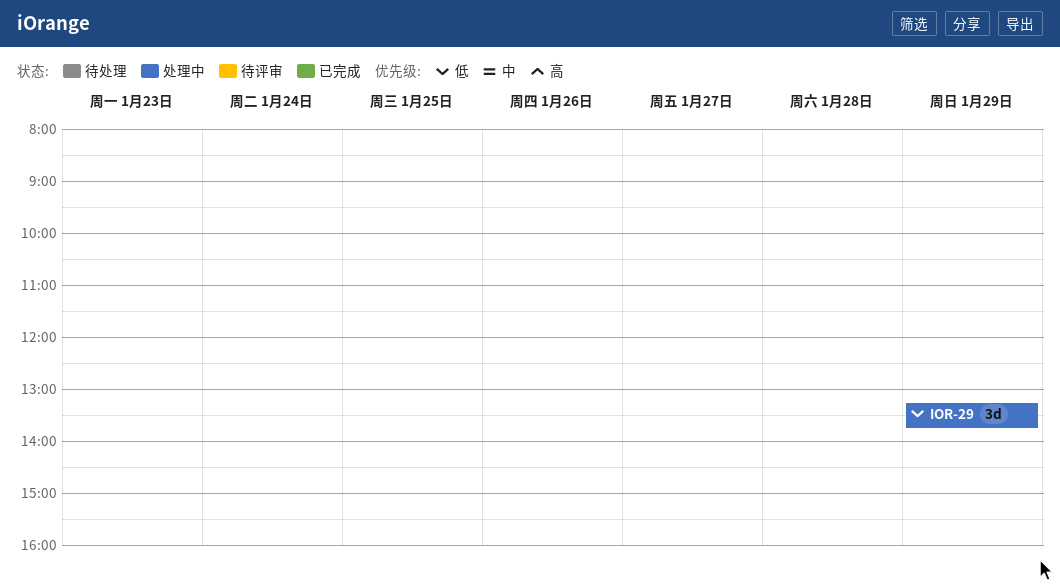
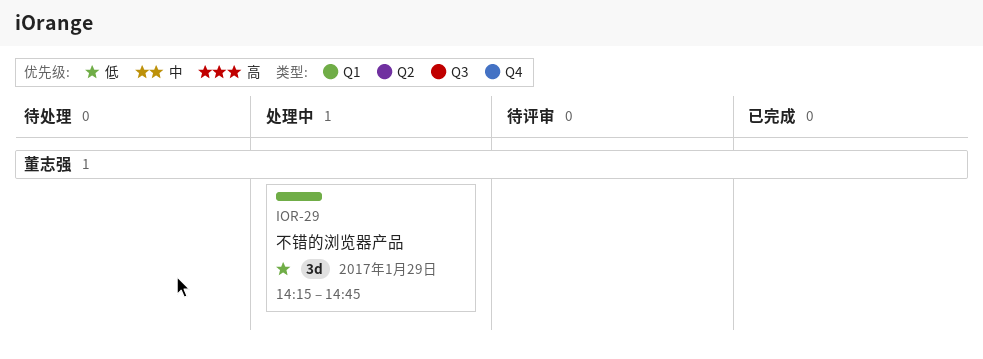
IOR-29, begins: 13:15 -> 14:15
IOR-29, ends: 13:45 -> 14:45

